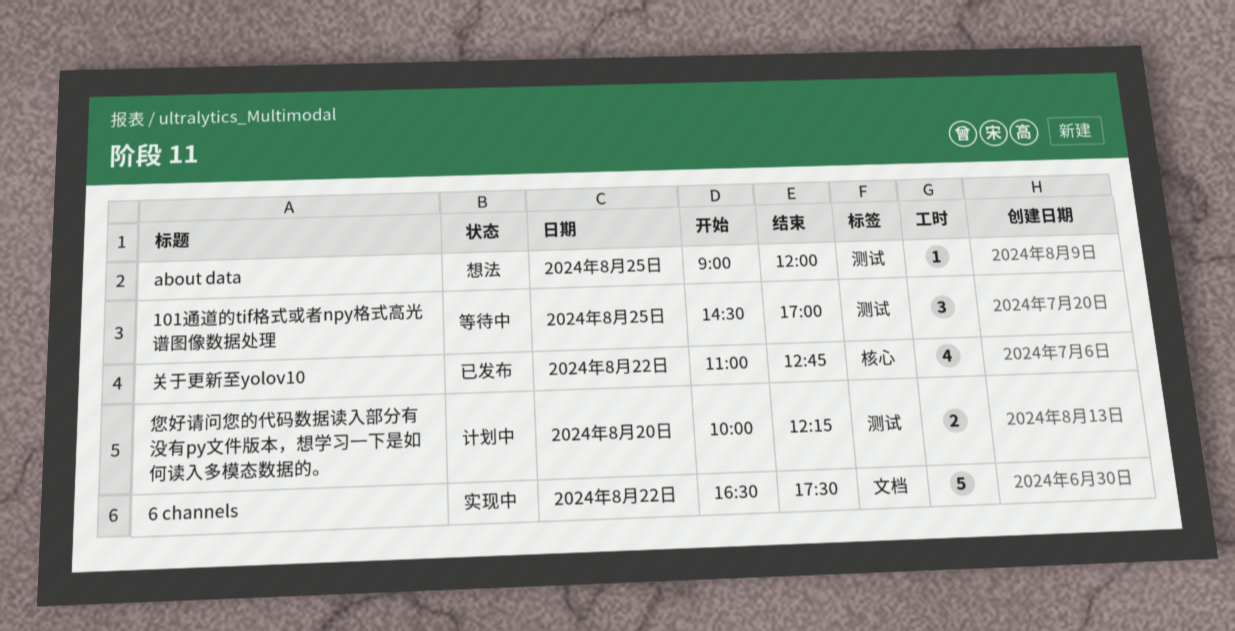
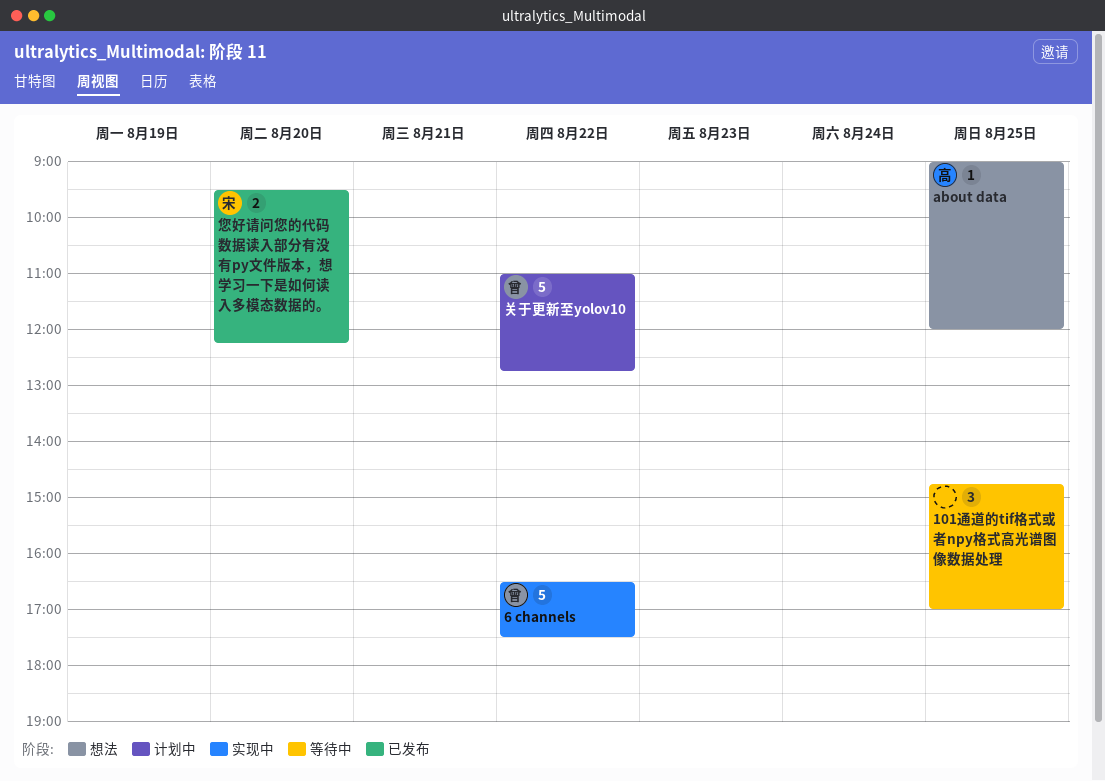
101通道的tif格式或者npy格式高光谱图像数据处理, begins: 14:30 -> 14:45
关于更新至yolov10, status: 已发布 -> 计划中
关于更新至yolov10, estimate: 4 -> 5
您好请问您的代码数据读入部分有没有py文件版本，想学习一下是如何读入多模态数据的。, status: 计划中 -> 已发布
您好请问您的代码数据读入部分有没有py文件版本，想学习一下是如何读入多模态数据的。, begins: 10:00 -> 09:30

